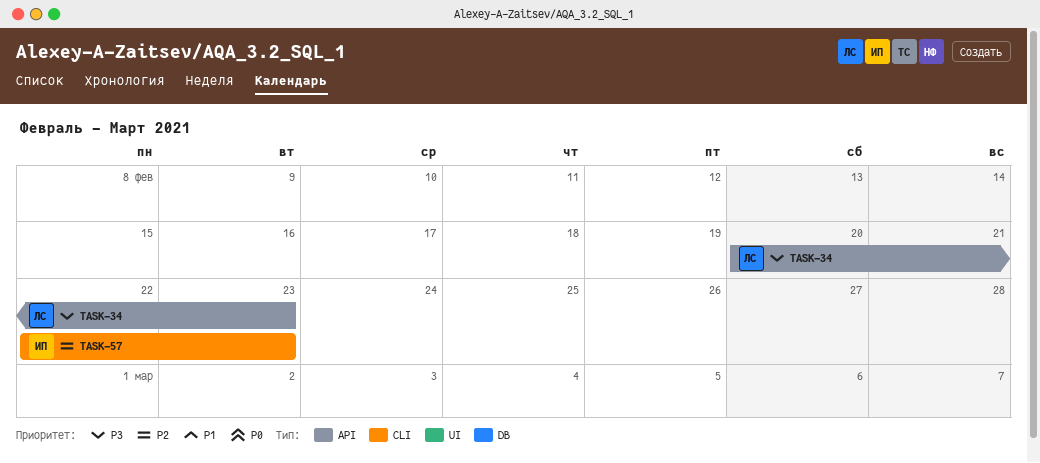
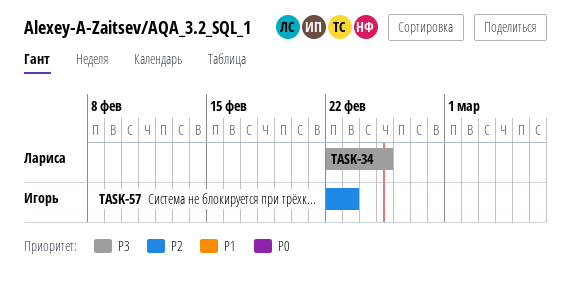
TASK-34, start: Feb 20 -> Feb 22
TASK-34, due: Feb 23 -> Feb 25

